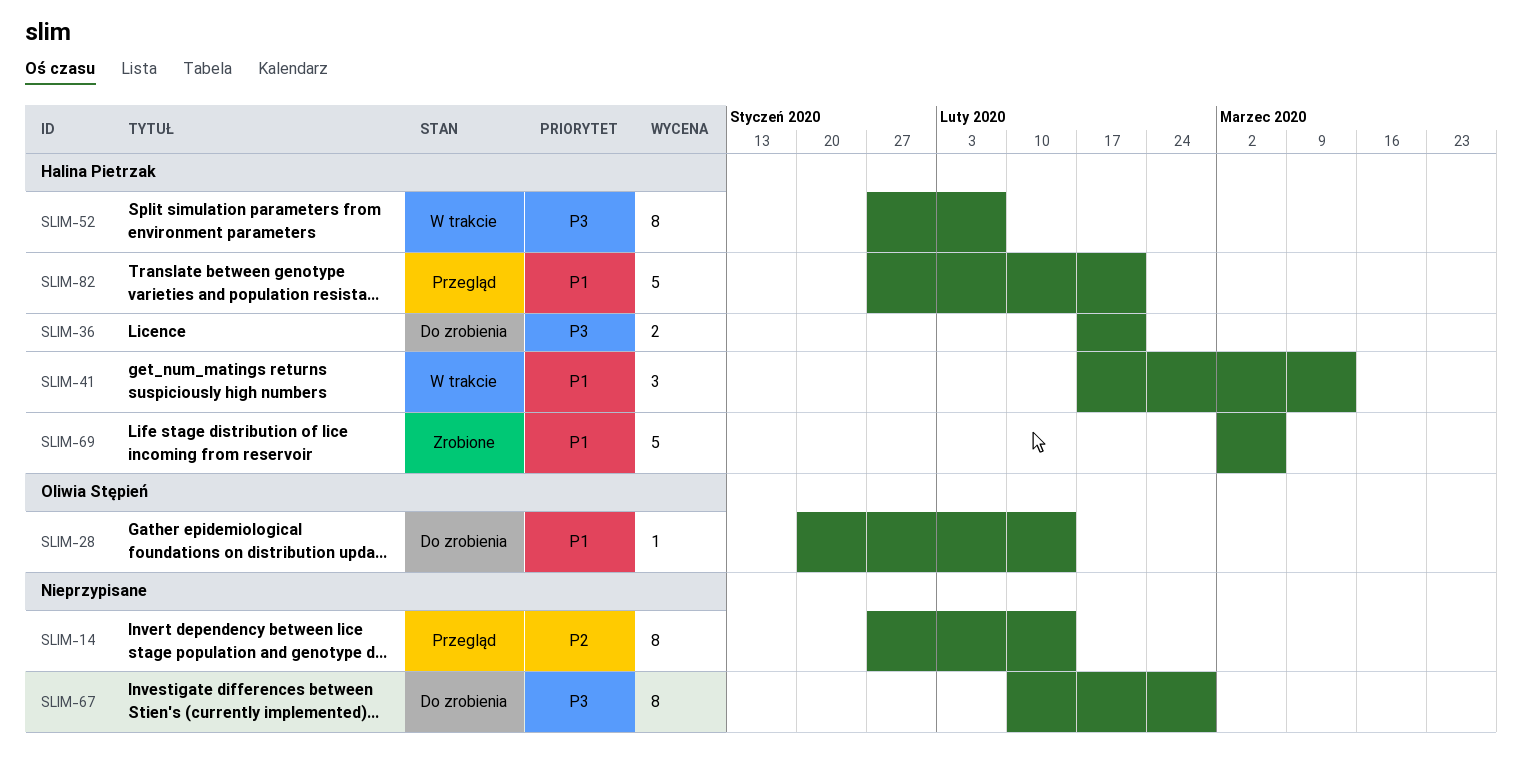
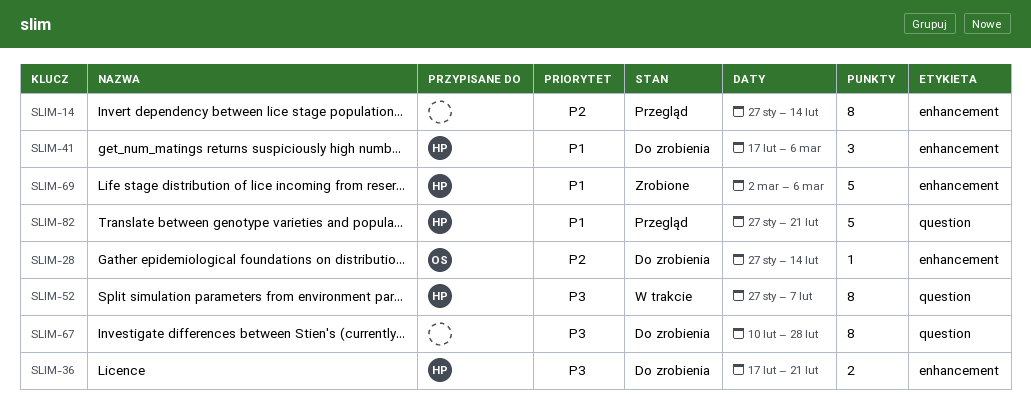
SLIM-28, priority: P1 -> P2
SLIM-28, start: Jan 20 -> Jan 27
SLIM-41, status: W trakcie -> Do zrobienia
SLIM-41, due: Mar 13 -> Mar 6

